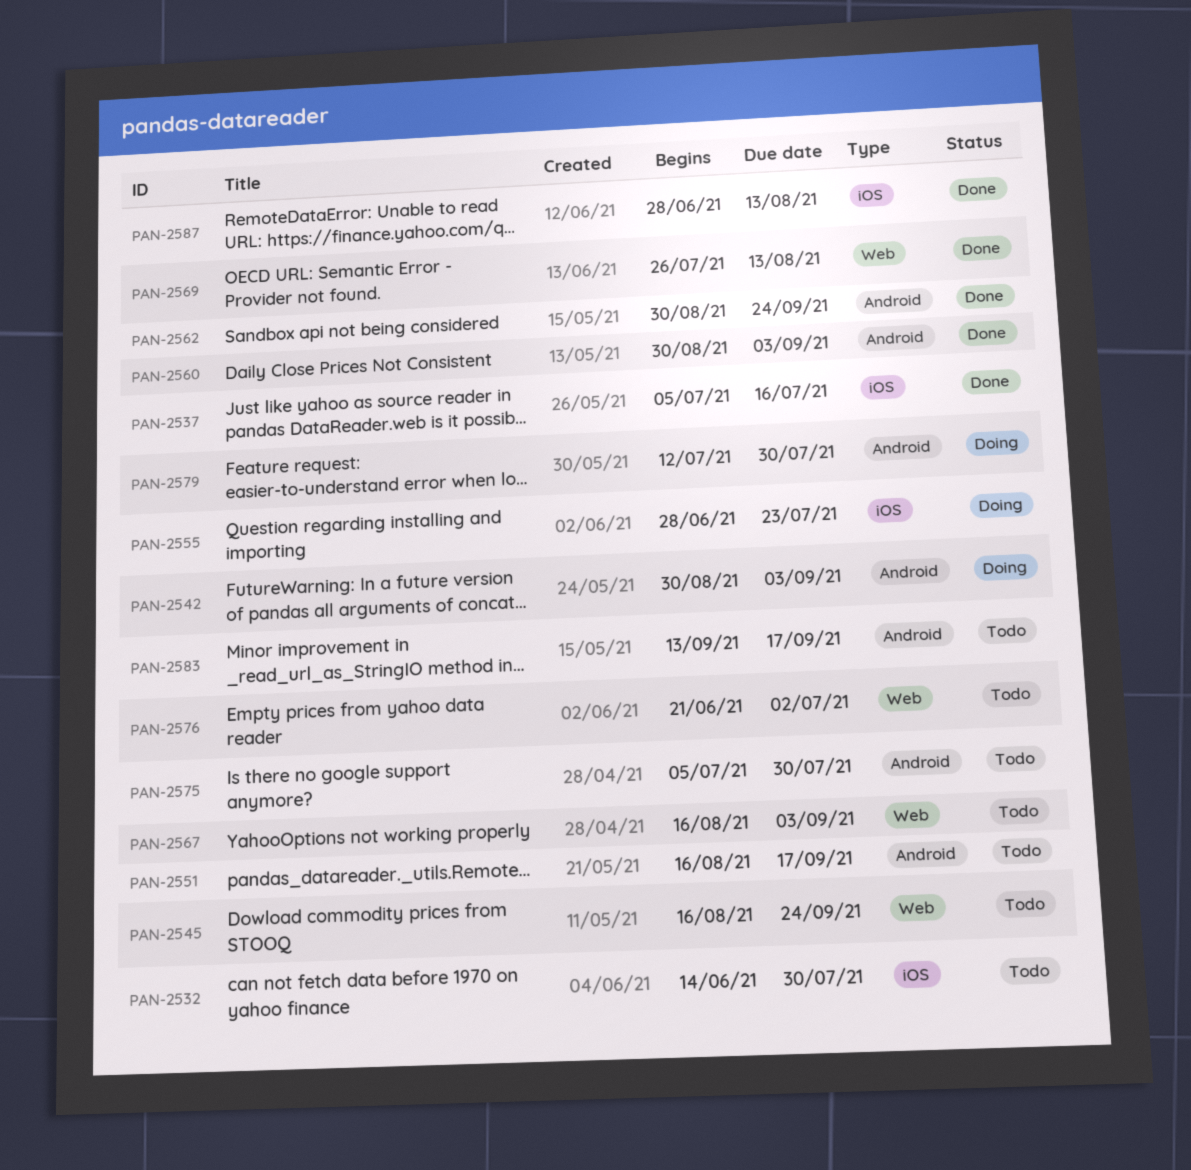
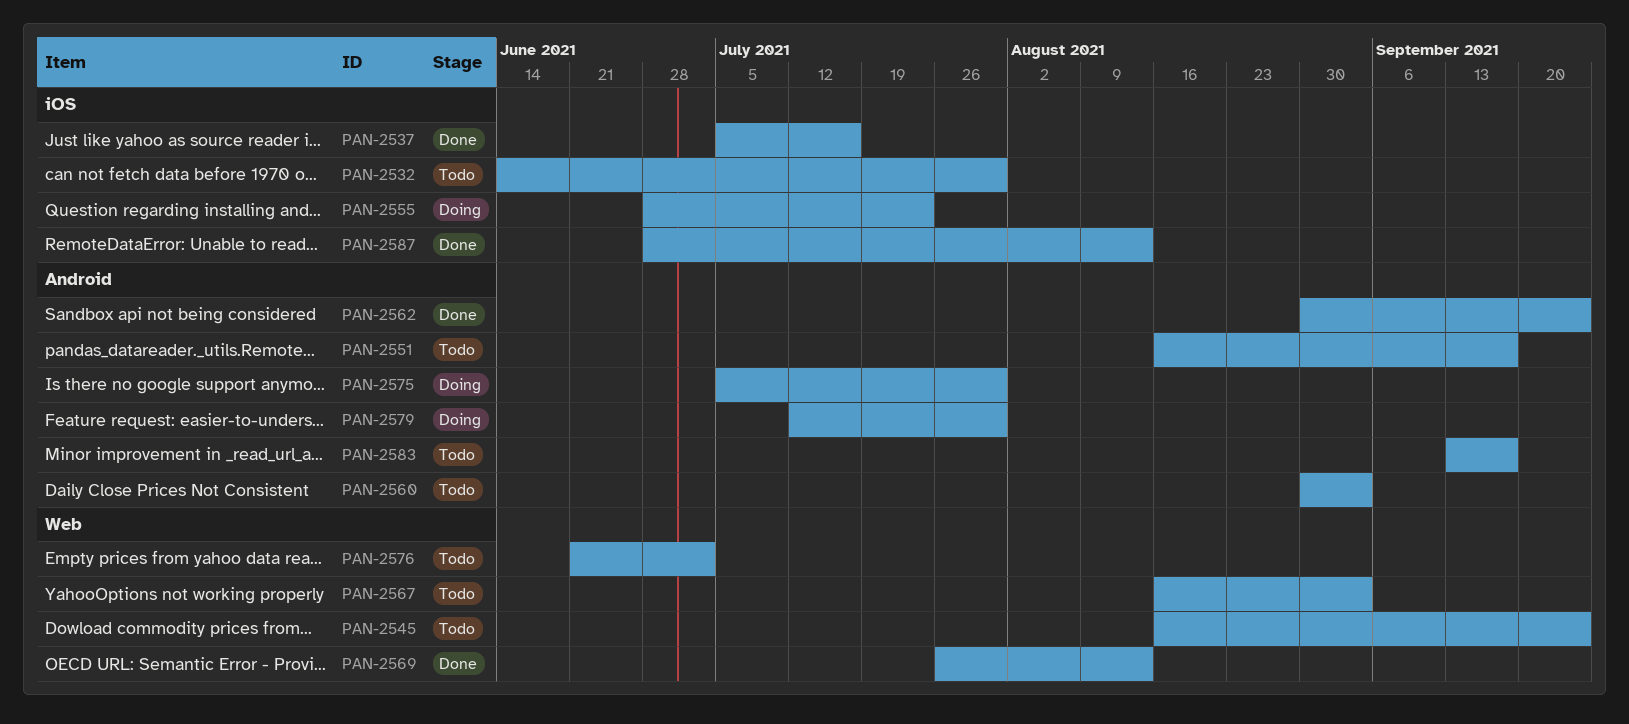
PAN-2542: present -> none
PAN-2560, status: Done -> Todo
PAN-2575, status: Todo -> Doing

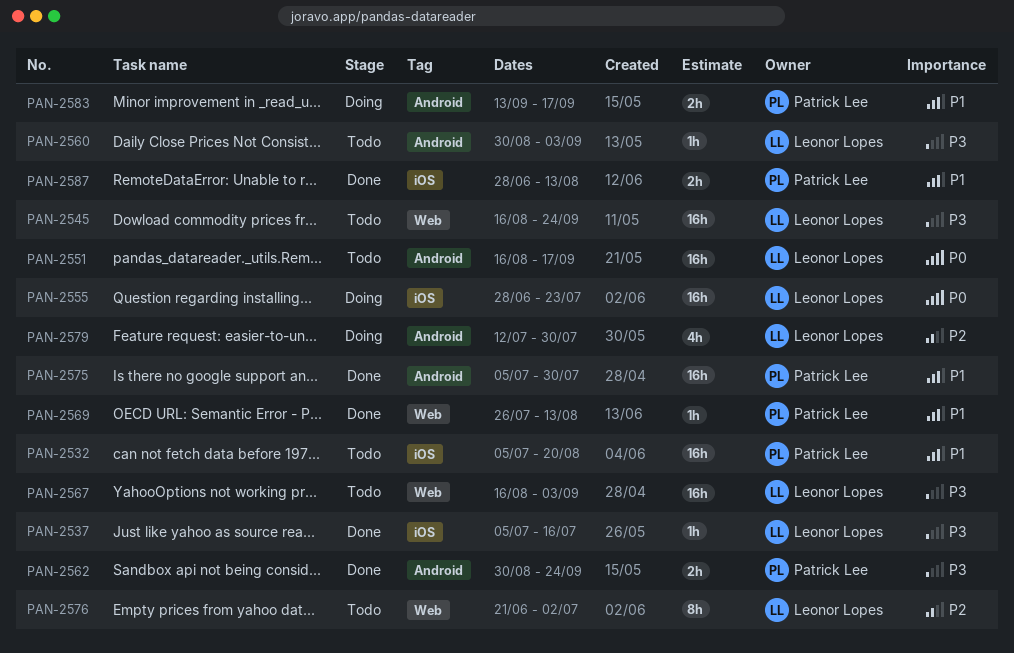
PAN-2532, start: Jun 14 -> Jul 5
PAN-2532, due: Jul 30 -> Aug 20
PAN-2575, status: Doing -> Done
PAN-2583, status: Todo -> Doing

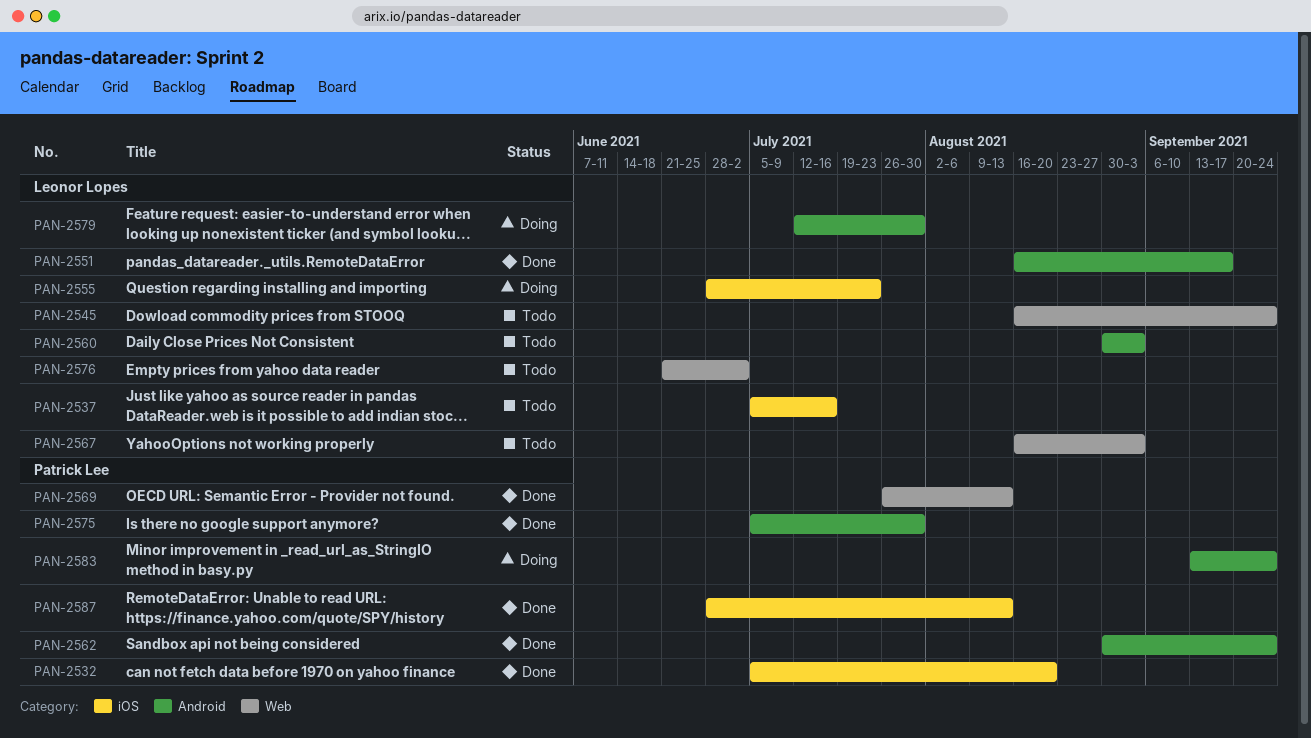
PAN-2532, status: Todo -> Done
PAN-2537, status: Done -> Todo
PAN-2551, status: Todo -> Done
PAN-2583, due: Sep 17 -> Sep 24

